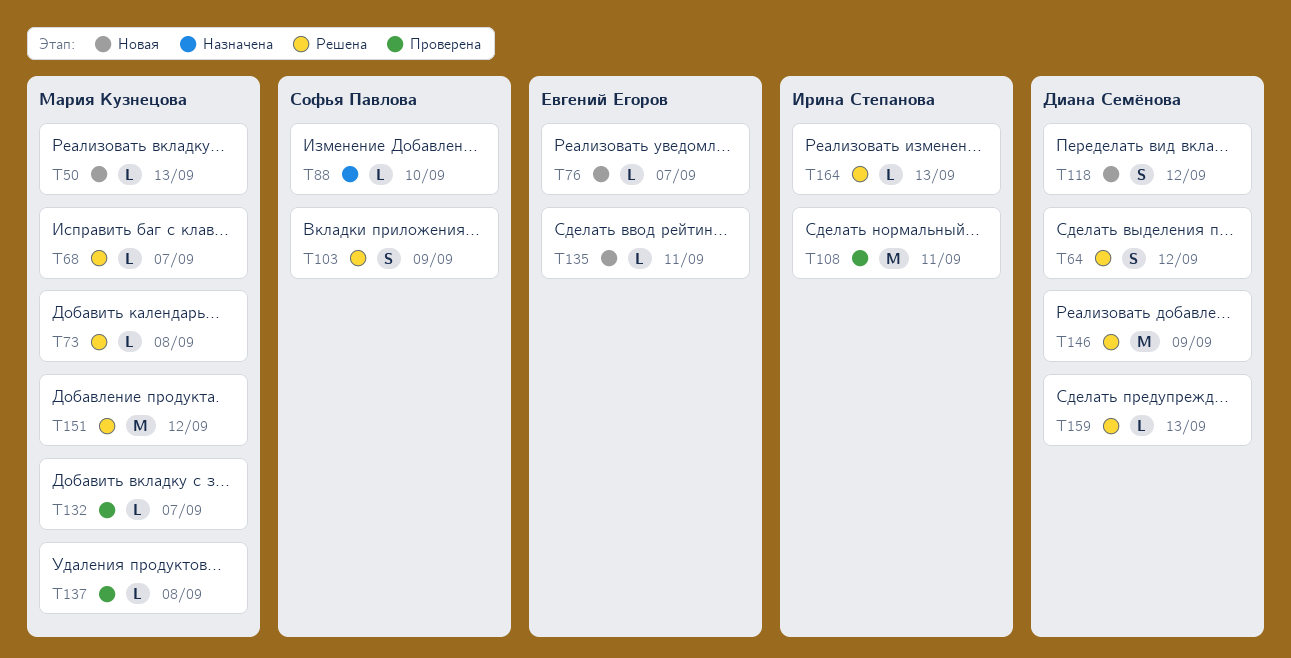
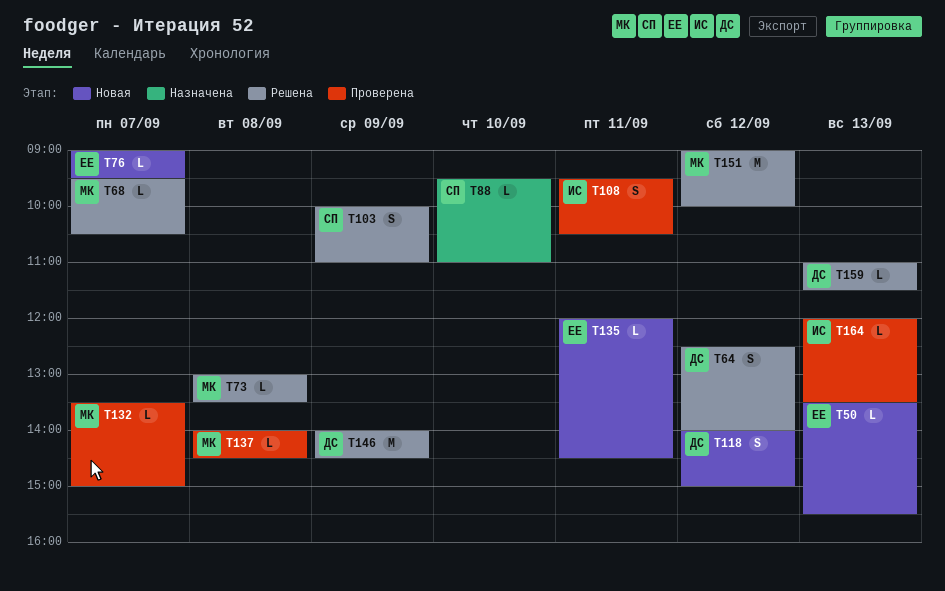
T50, owner: Мария Кузнецова -> Евгений Егоров
T108, estimate: M -> S
T164, status: Решена -> Проверена

